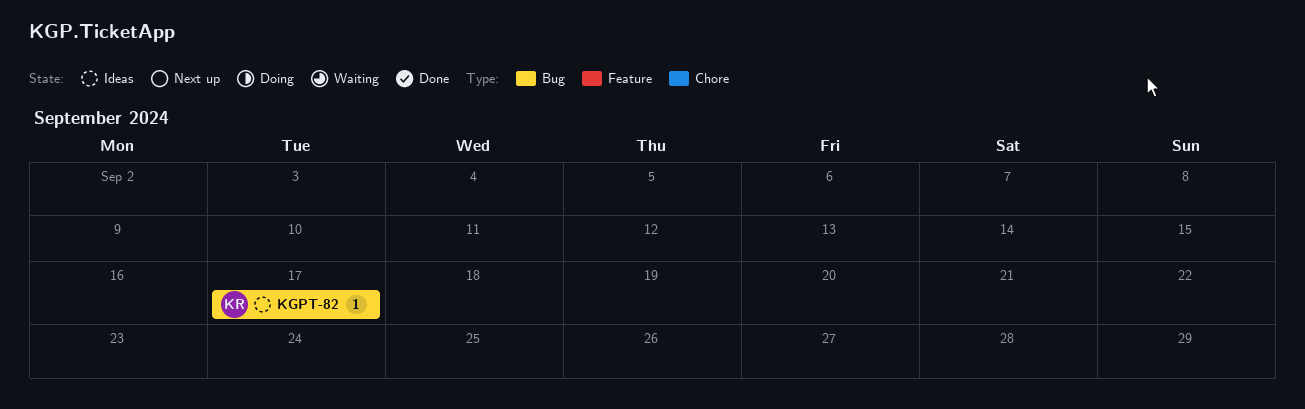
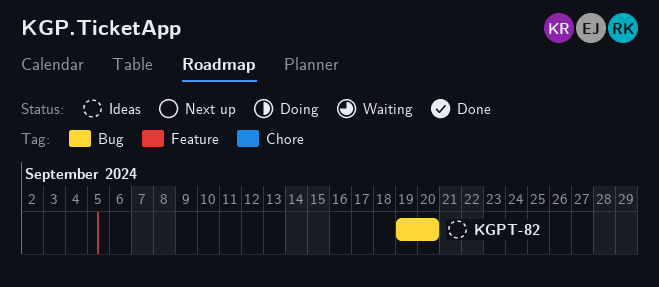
KGPT-82, start: Sep 17 -> Sep 19
KGPT-82, due: Sep 17 -> Sep 20

